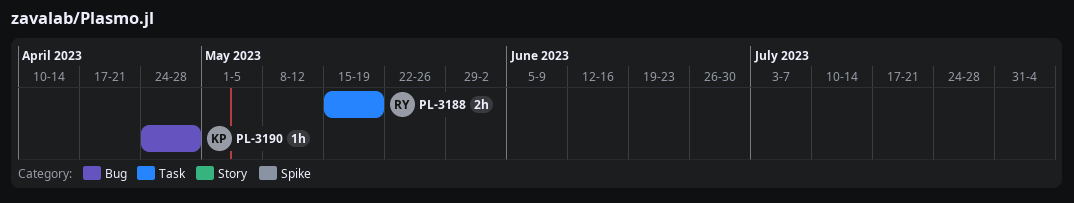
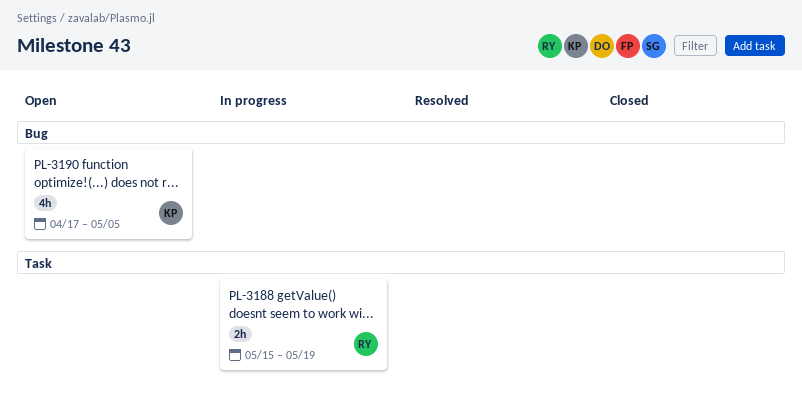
PL-3190, estimate: 1h -> 4h
PL-3190, start: Apr 24 -> Apr 17
PL-3190, due: Apr 28 -> May 5

